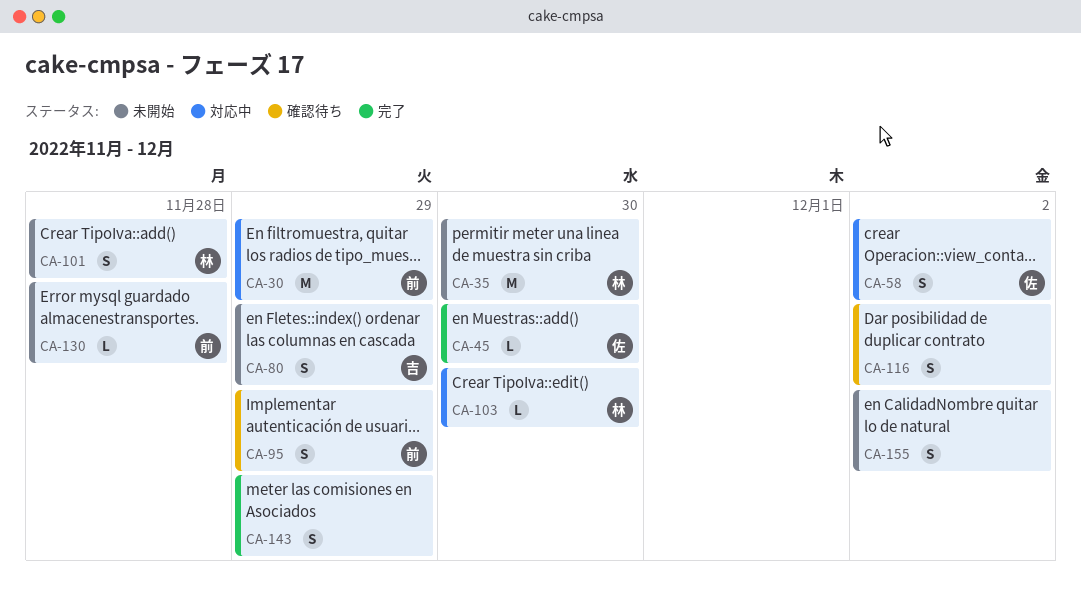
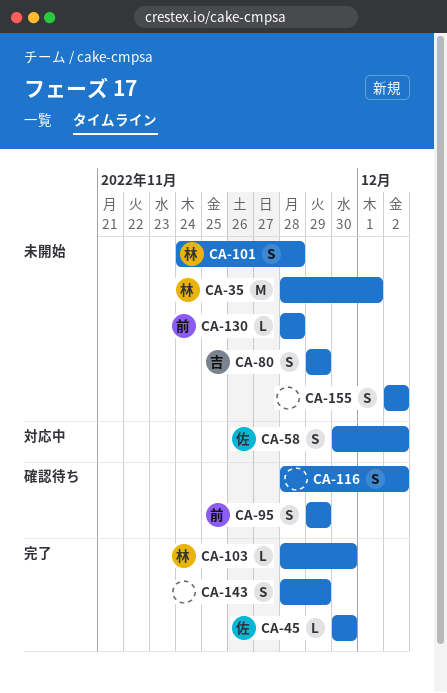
CA-30: present -> none
CA-35, due: Nov 30 -> Dec 1
CA-103, status: 対応中 -> 完了

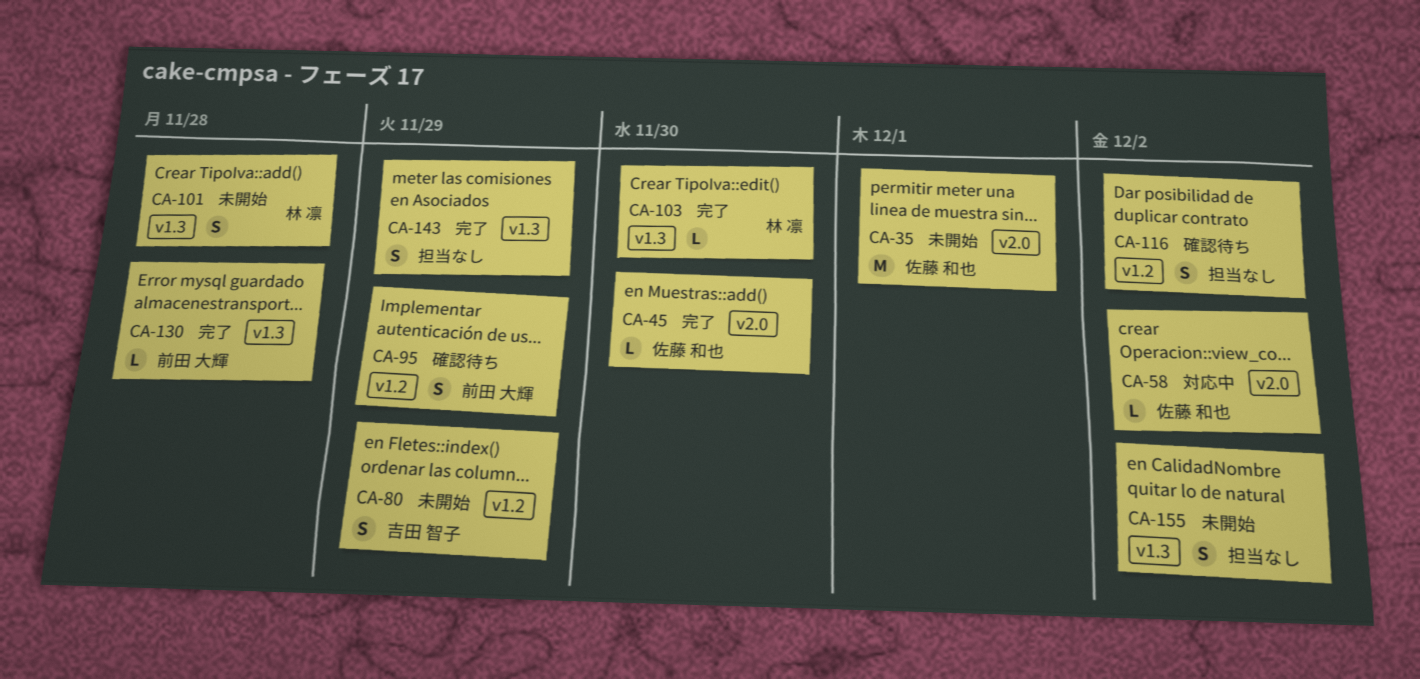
CA-35, owner: 林 凛 -> 佐藤 和也
CA-58, estimate: S -> L
CA-130, status: 未開始 -> 完了

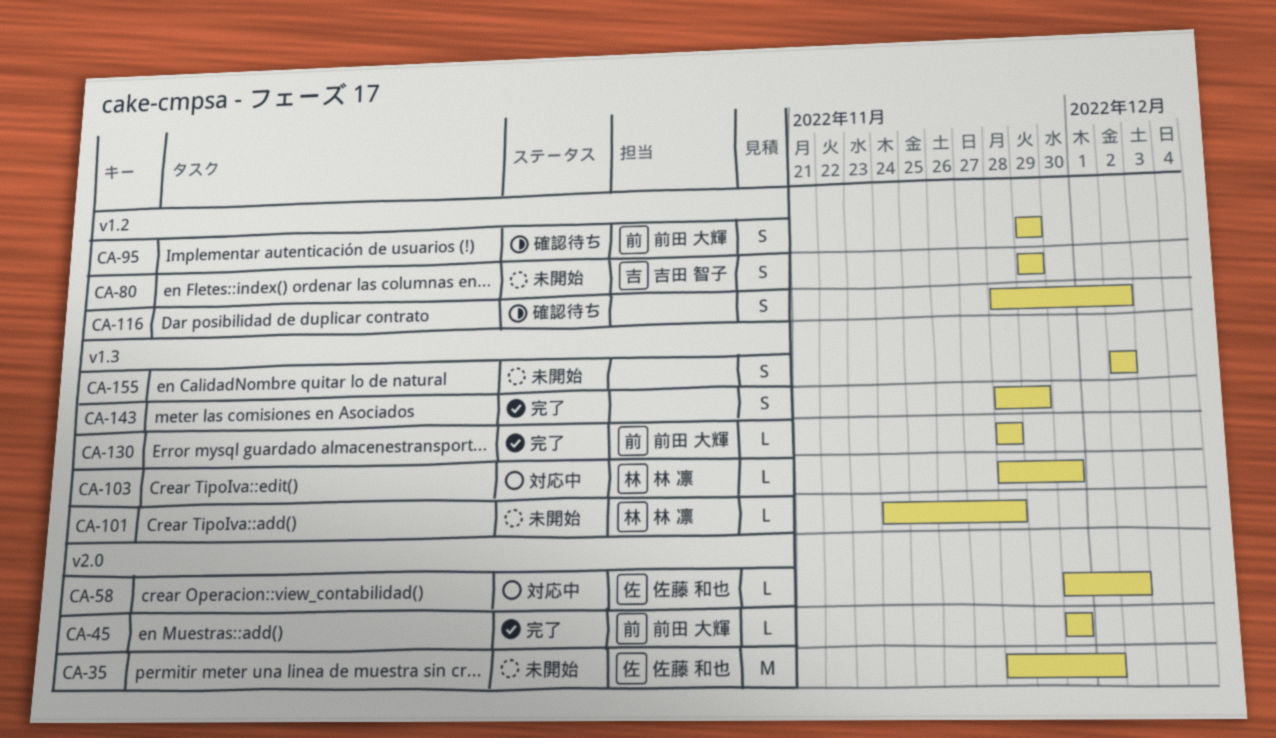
CA-45, owner: 佐藤 和也 -> 前田 大輝
CA-101, estimate: S -> L
CA-103, status: 完了 -> 対応中

